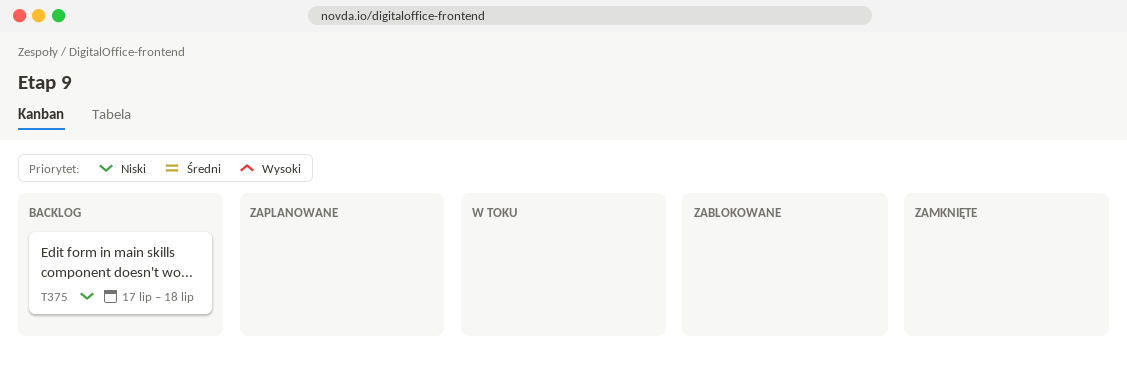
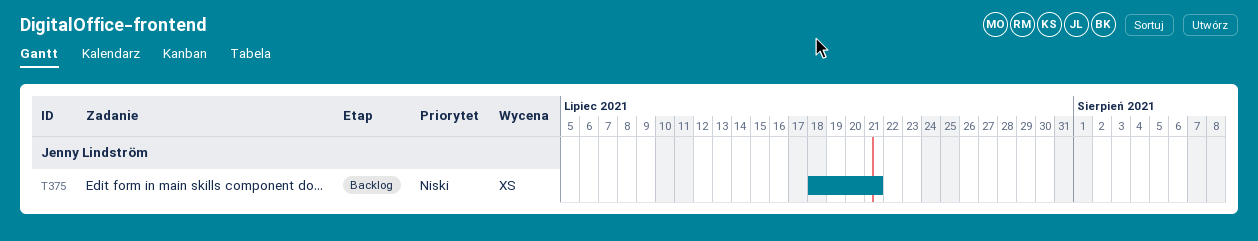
T375, start: Jul 17 -> Jul 18
T375, due: Jul 18 -> Jul 21

